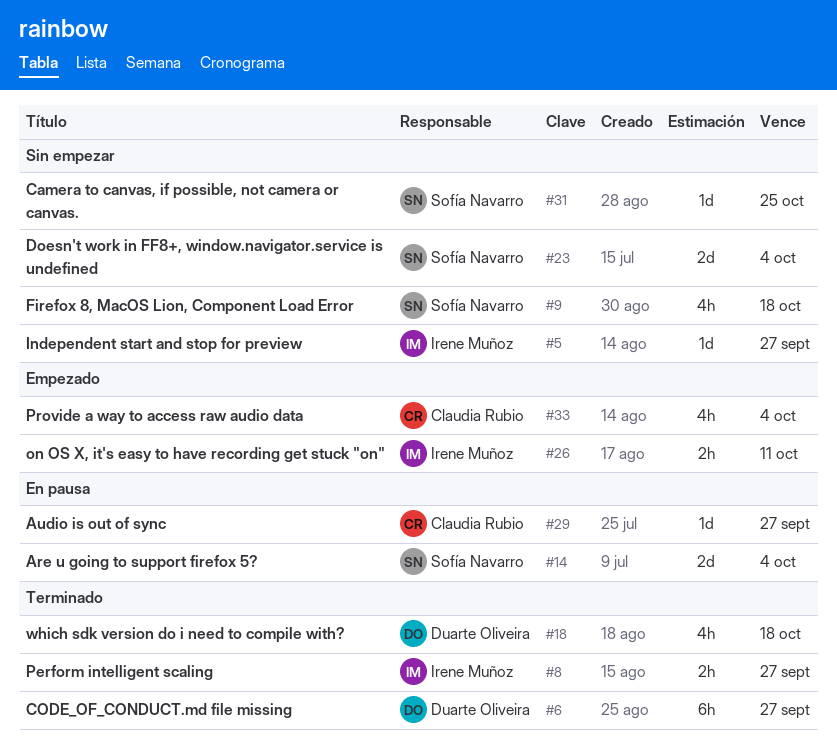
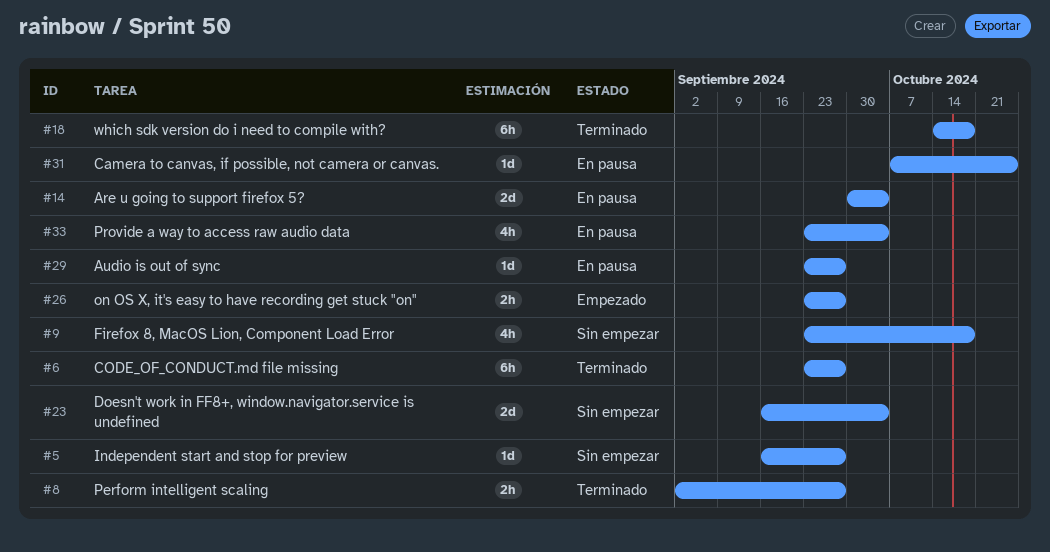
#18, estimate: 4h -> 6h
#26, due: Oct 11 -> Sep 27
#31, status: Sin empezar -> En pausa
#33, status: Empezado -> En pausa

